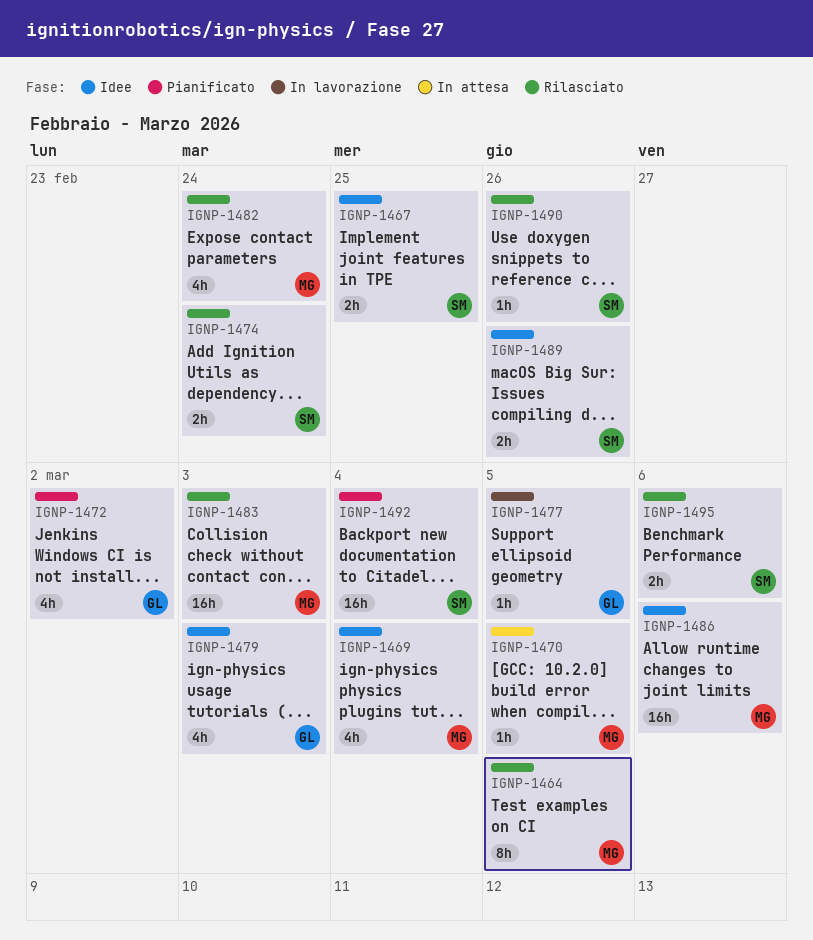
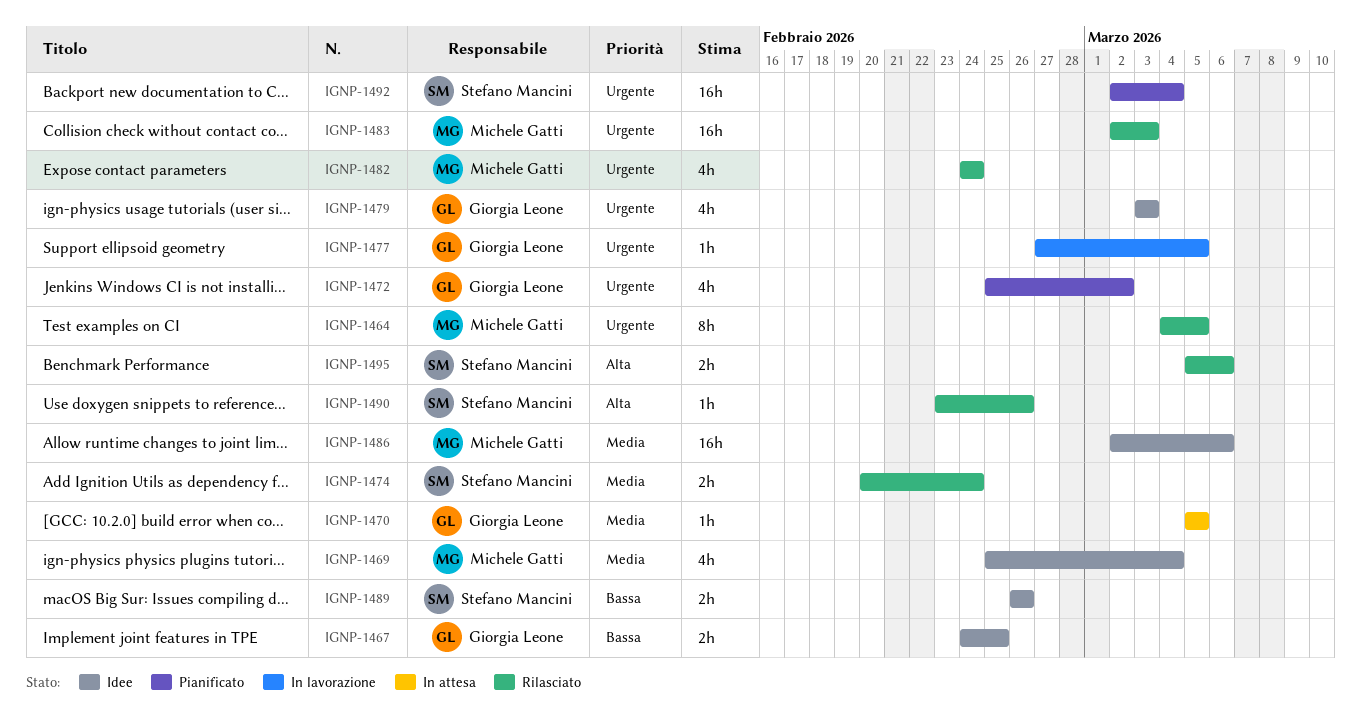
IGNP-1467, owner: Stefano Mancini -> Giorgia Leone
IGNP-1470, owner: Michele Gatti -> Giorgia Leone

